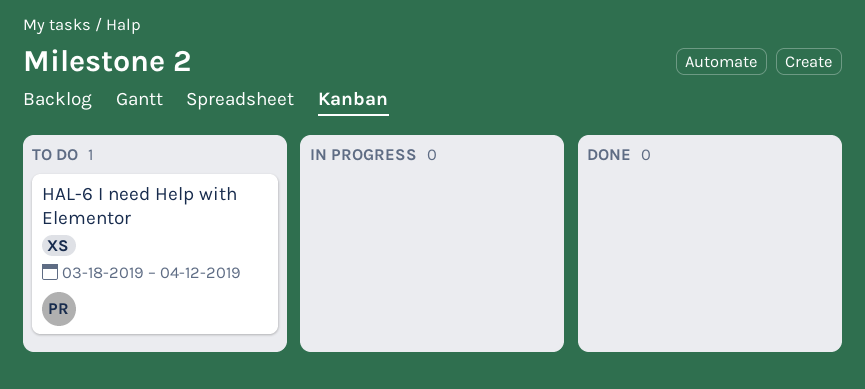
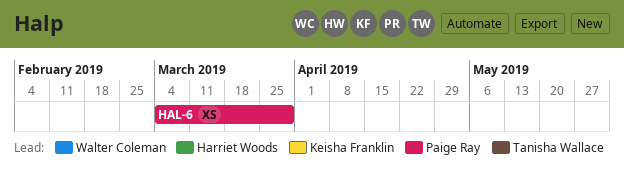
HAL-6, start: Mar 18 -> Mar 4
HAL-6, due: Apr 12 -> Mar 29

